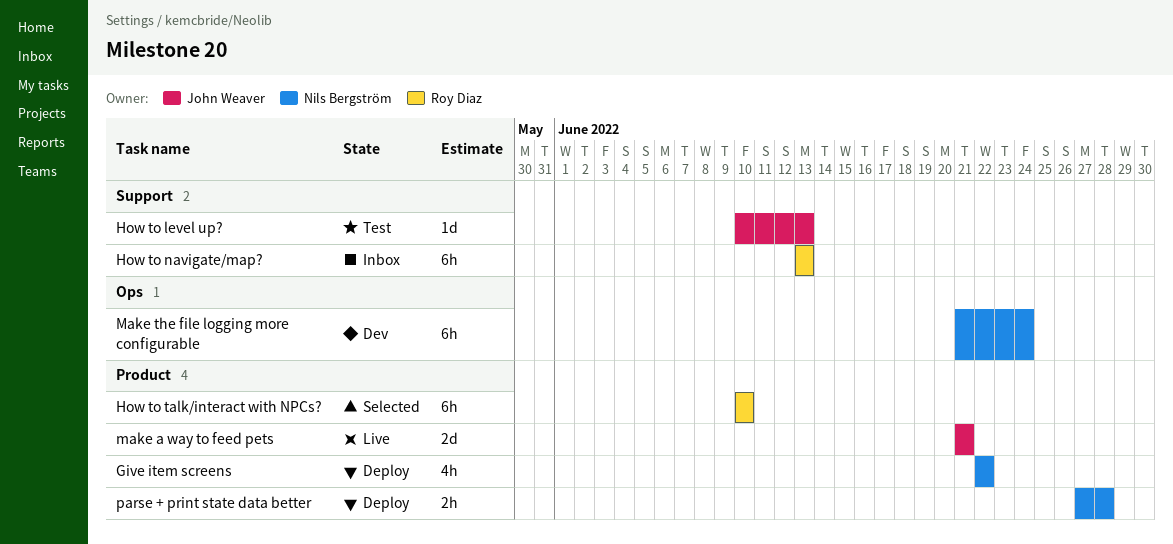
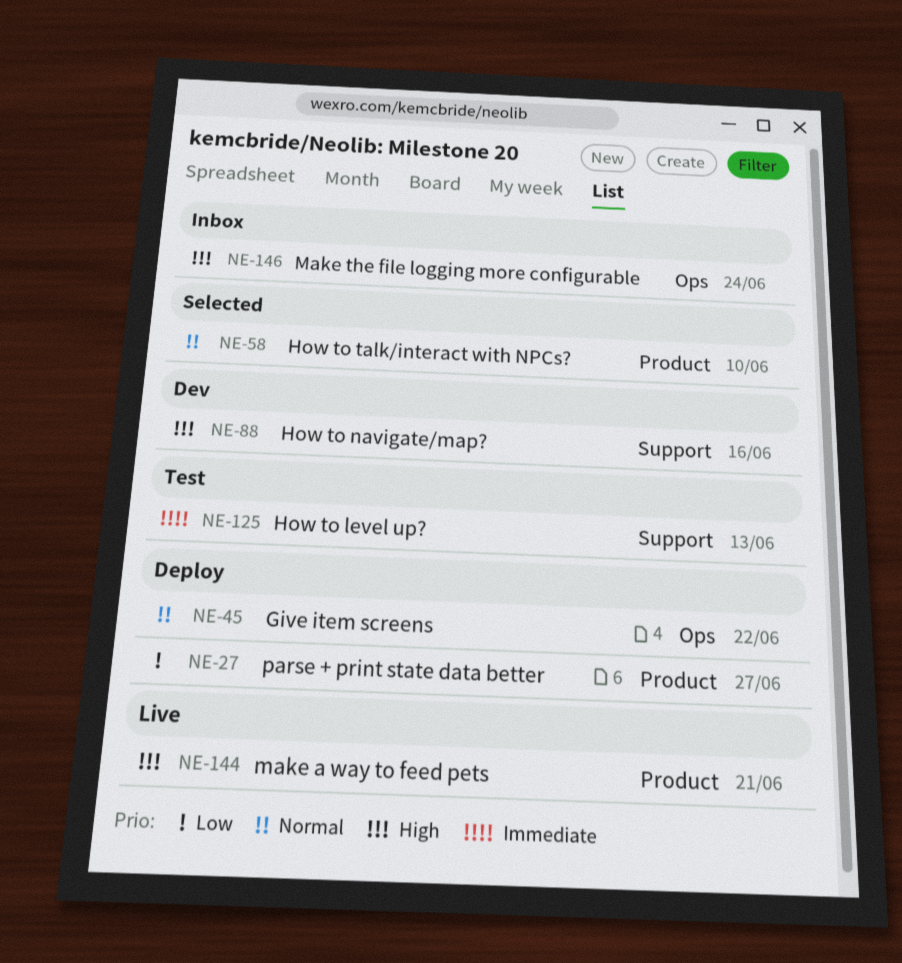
Give item screens, label: Product -> Ops
How to navigate/map?, status: Inbox -> Dev
How to navigate/map?, due: Jun 13 -> Jun 16
Make the file logging more configurable, status: Dev -> Inbox
parse + print state data better, due: Jun 28 -> Jun 27

